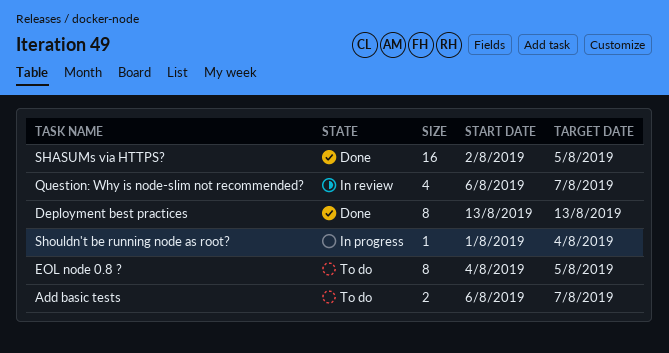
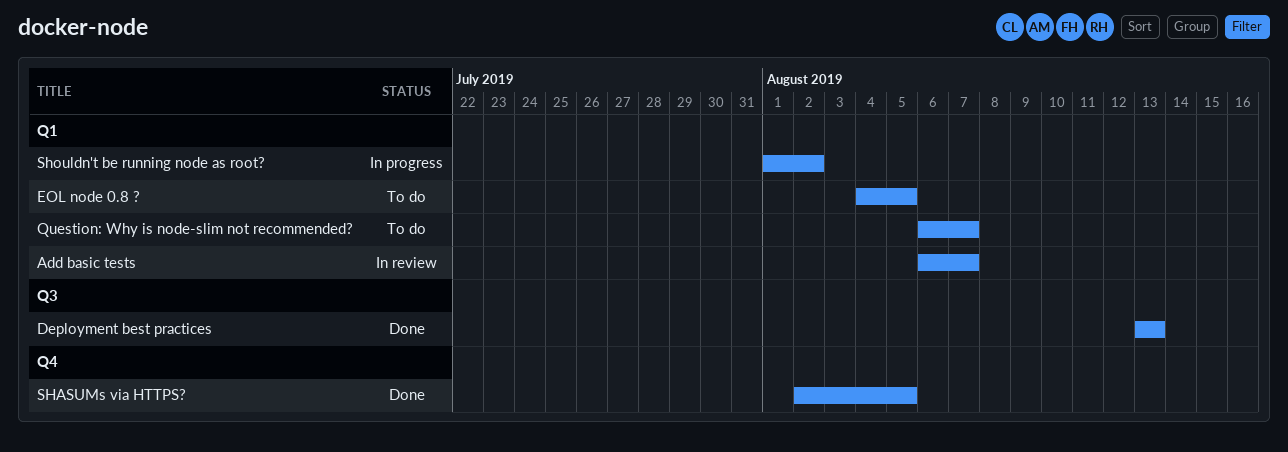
Add basic tests, status: To do -> In review
Question: Why is node-slim not recommended?, status: In review -> To do
Shouldn't be running node as root?, due: Aug 4 -> Aug 2

